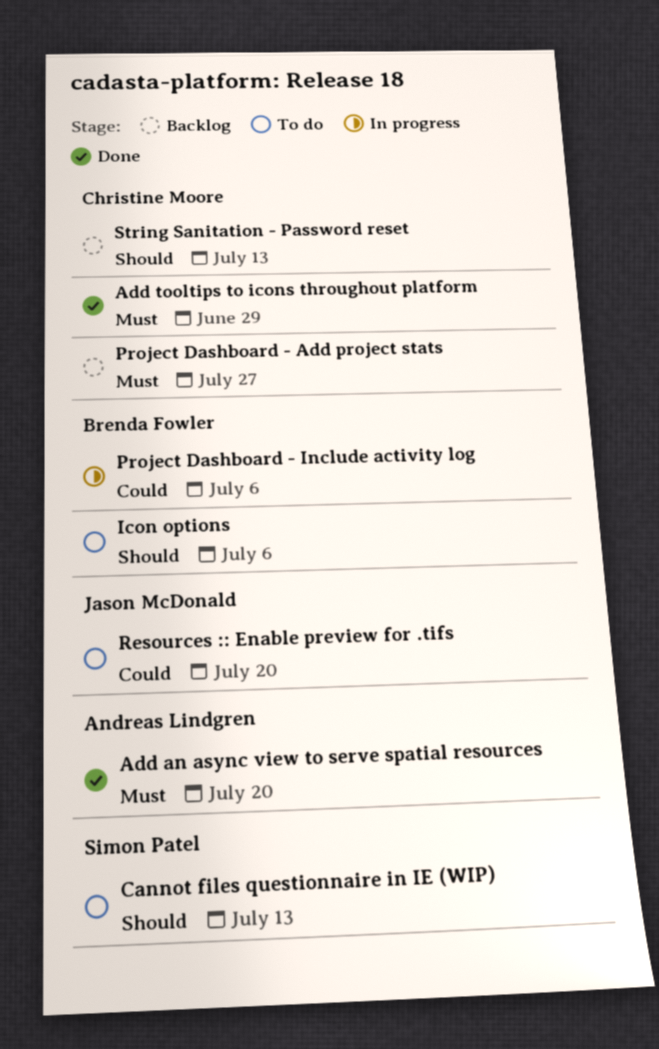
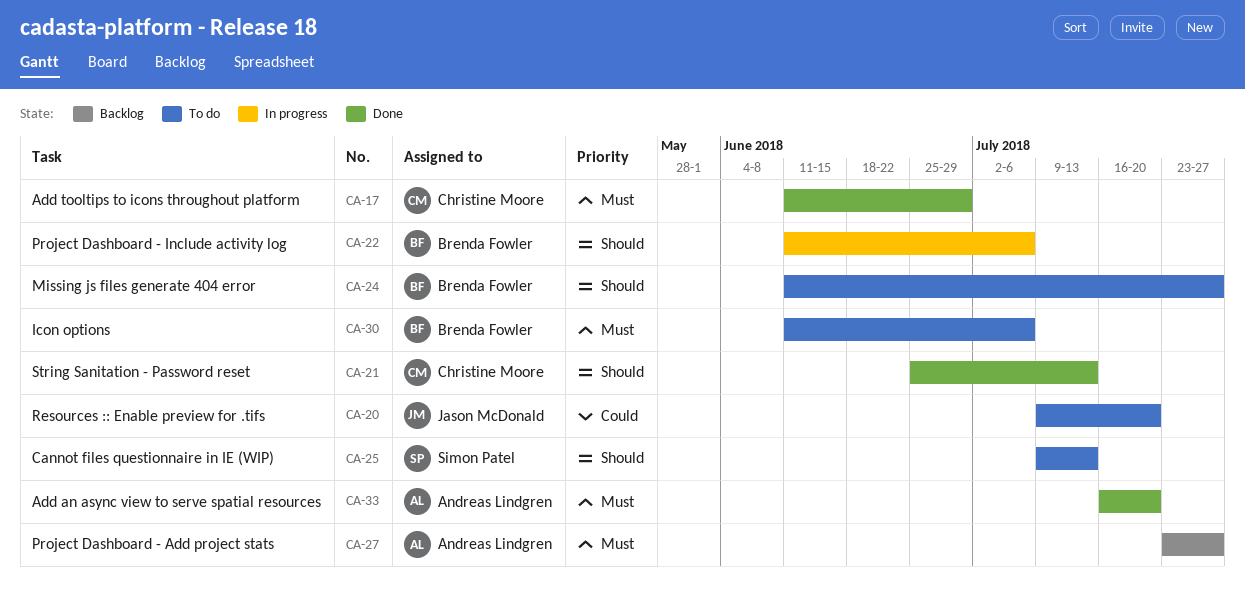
Icon options, priority: Should -> Must
Missing js files generate 404 error: none -> present
Project Dashboard - Add project stats, owner: Christine Moore -> Andreas Lindgren
Project Dashboard - Include activity log, priority: Could -> Should
String Sanitation - Password reset, status: Backlog -> Done

